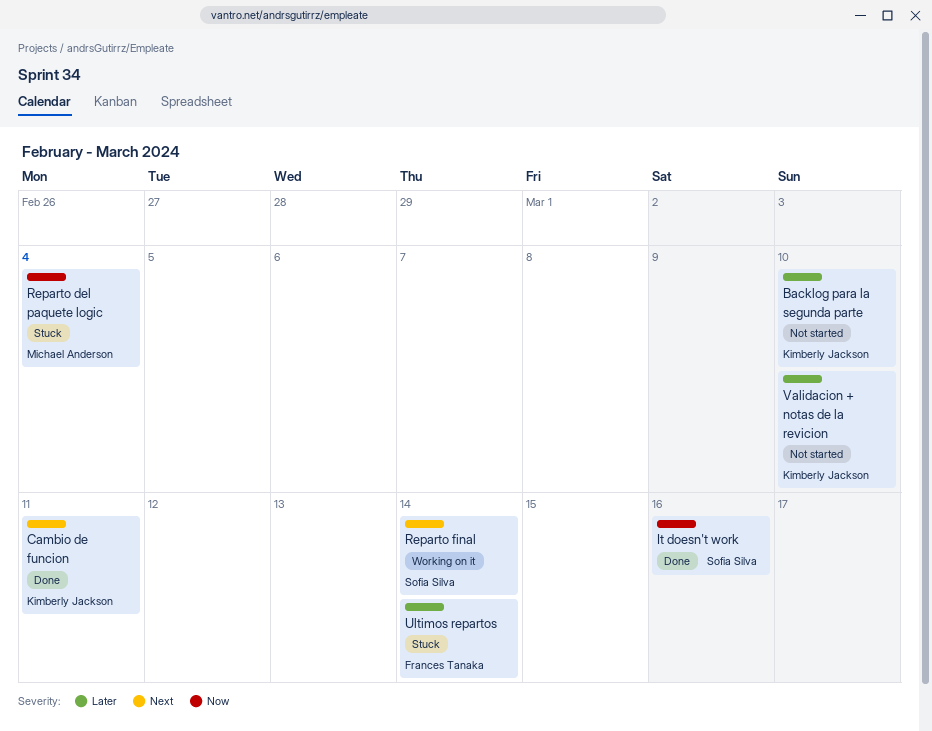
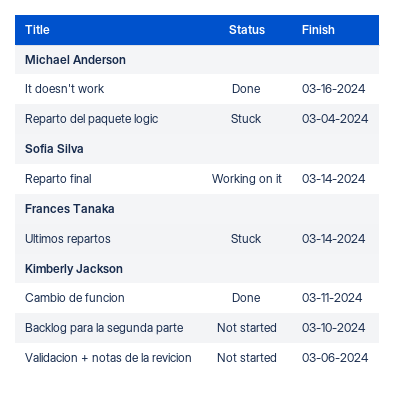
It doesn't work, owner: Sofia Silva -> Michael Anderson
Validacion + notas de la revicion, due: Mar 10 -> Mar 6

